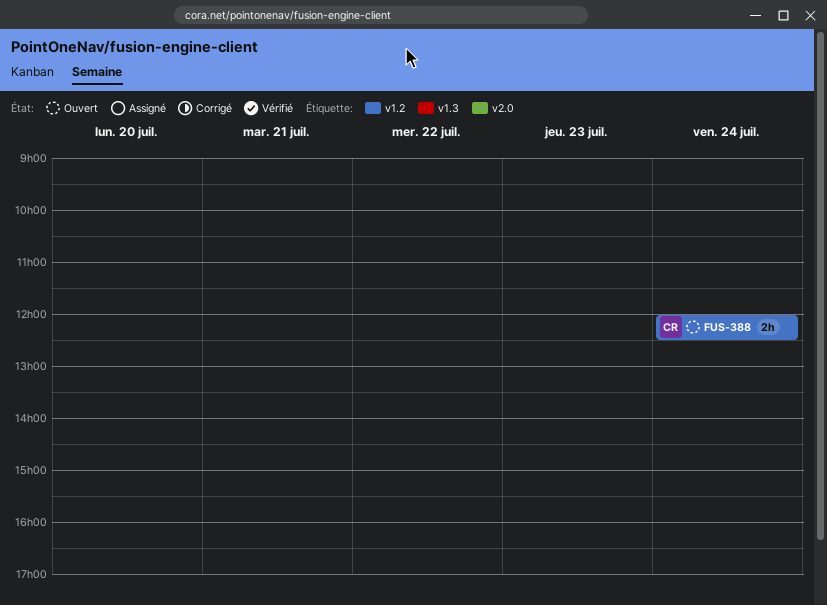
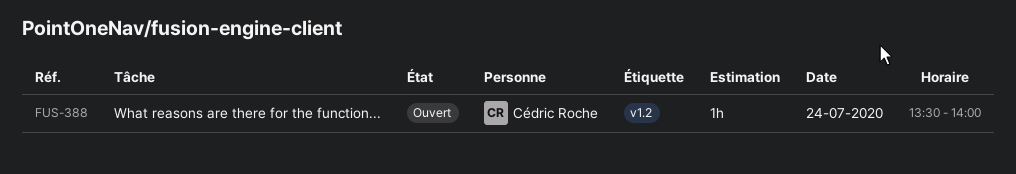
FUS-388, estimate: 2h -> 1h
FUS-388, begins: 12:00 -> 13:30
FUS-388, ends: 12:30 -> 14:00

